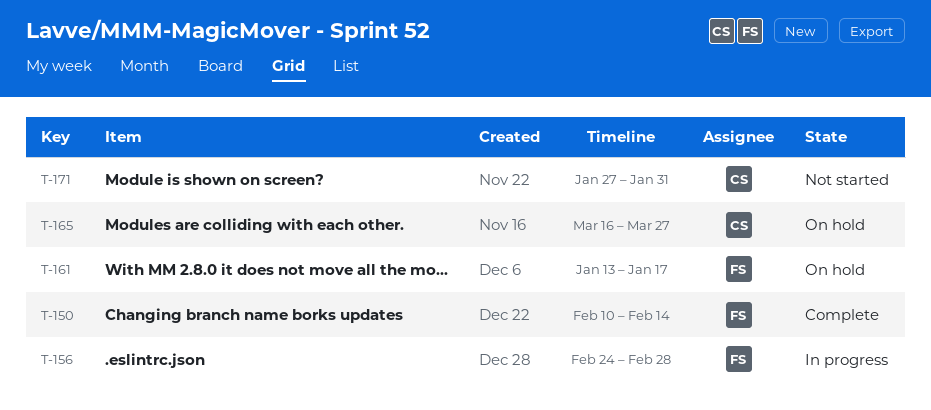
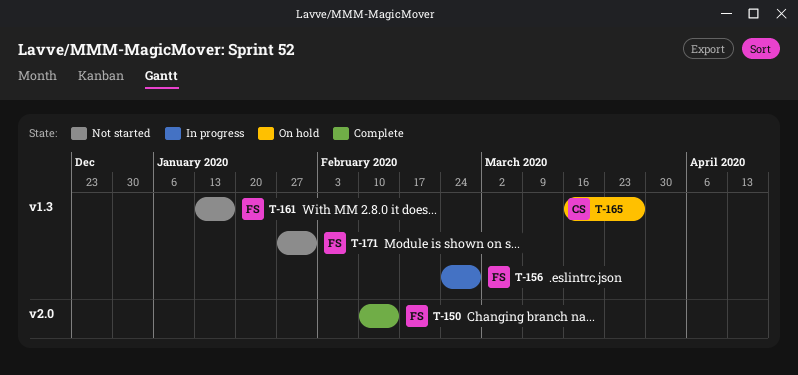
T-161, status: On hold -> Not started
T-171, owner: CS -> FS

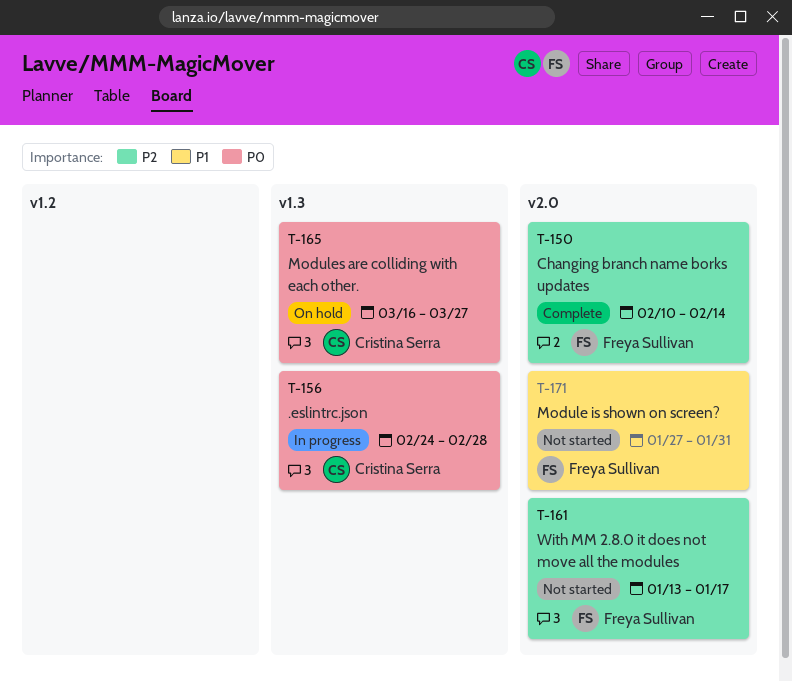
T-156, owner: Freya Sullivan -> Cristina Serra
T-161, label: v1.3 -> v2.0
T-171, label: v1.3 -> v2.0

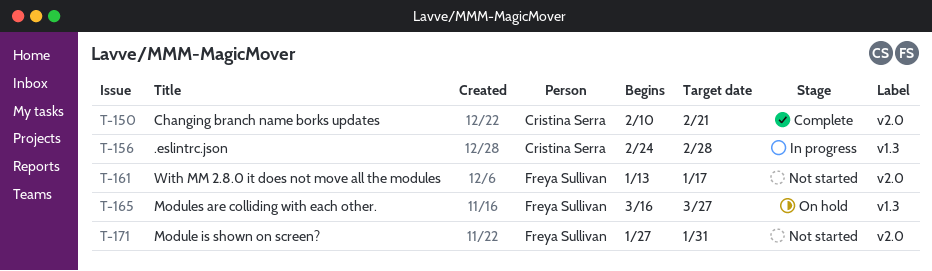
T-150, owner: Freya Sullivan -> Cristina Serra
T-150, due: Feb 14 -> Feb 21
T-165, owner: Cristina Serra -> Freya Sullivan

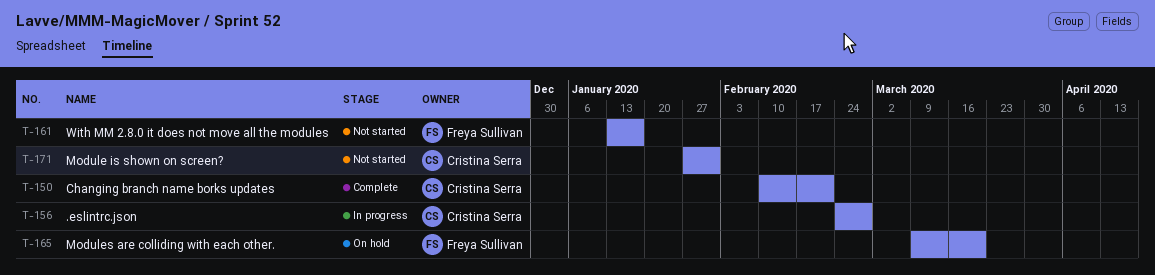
T-165, start: Mar 16 -> Mar 9
T-165, due: Mar 27 -> Mar 20
T-171, owner: Freya Sullivan -> Cristina Serra

